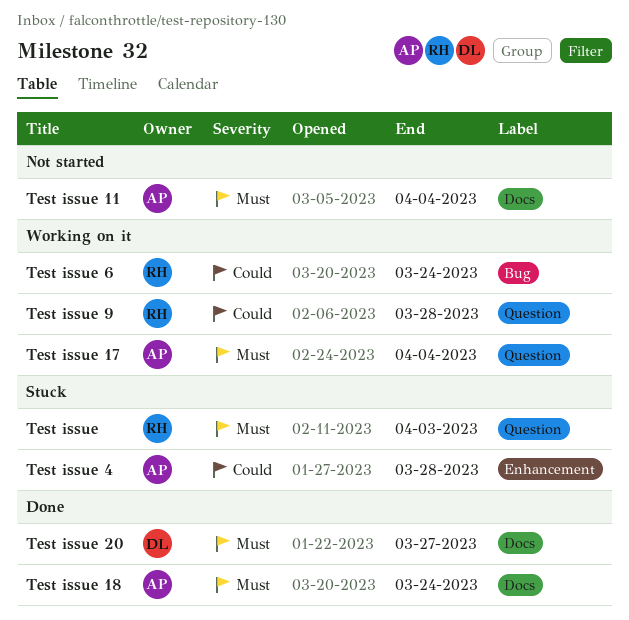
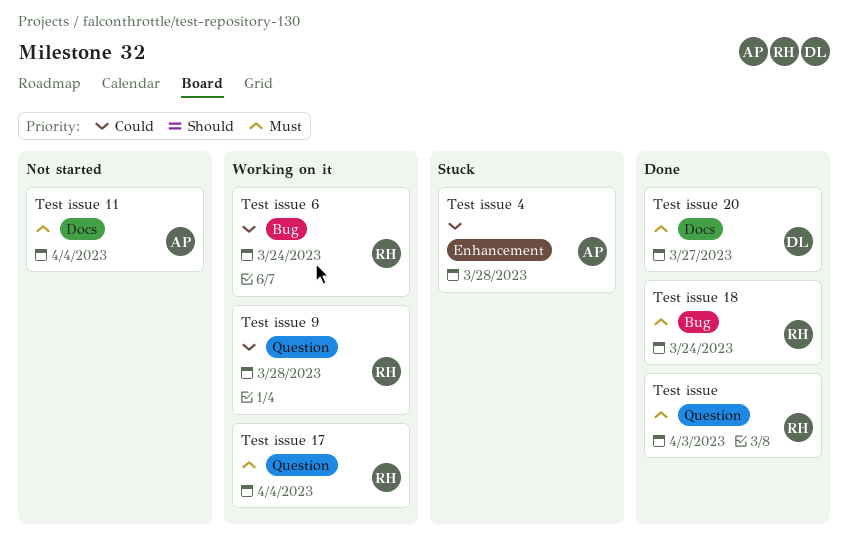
Test issue, status: Stuck -> Done
Test issue 17, owner: AP -> RH
Test issue 18, owner: AP -> RH
Test issue 18, label: Docs -> Bug

